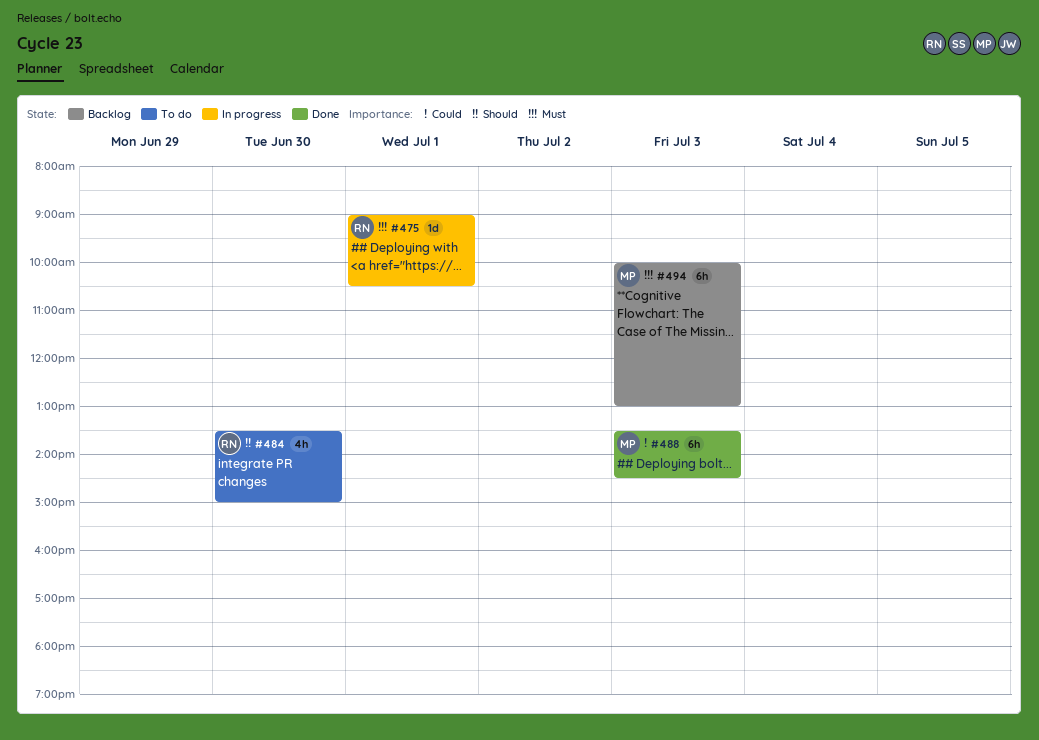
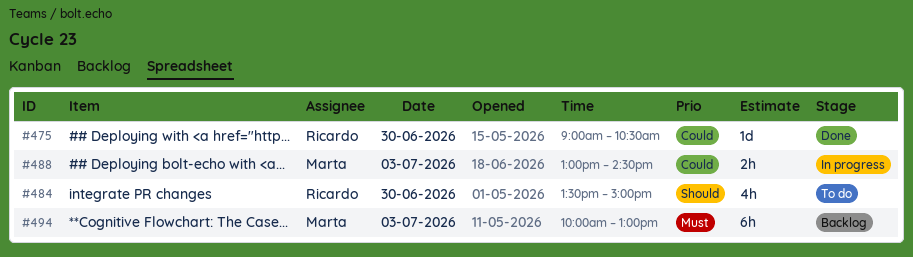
#475, status: In progress -> Done
#475, priority: Must -> Could
#475, day: Jul 1 -> Jun 30
#488, status: Done -> In progress
#488, estimate: 6h -> 2h
#488, begins: 13:30 -> 13:00

